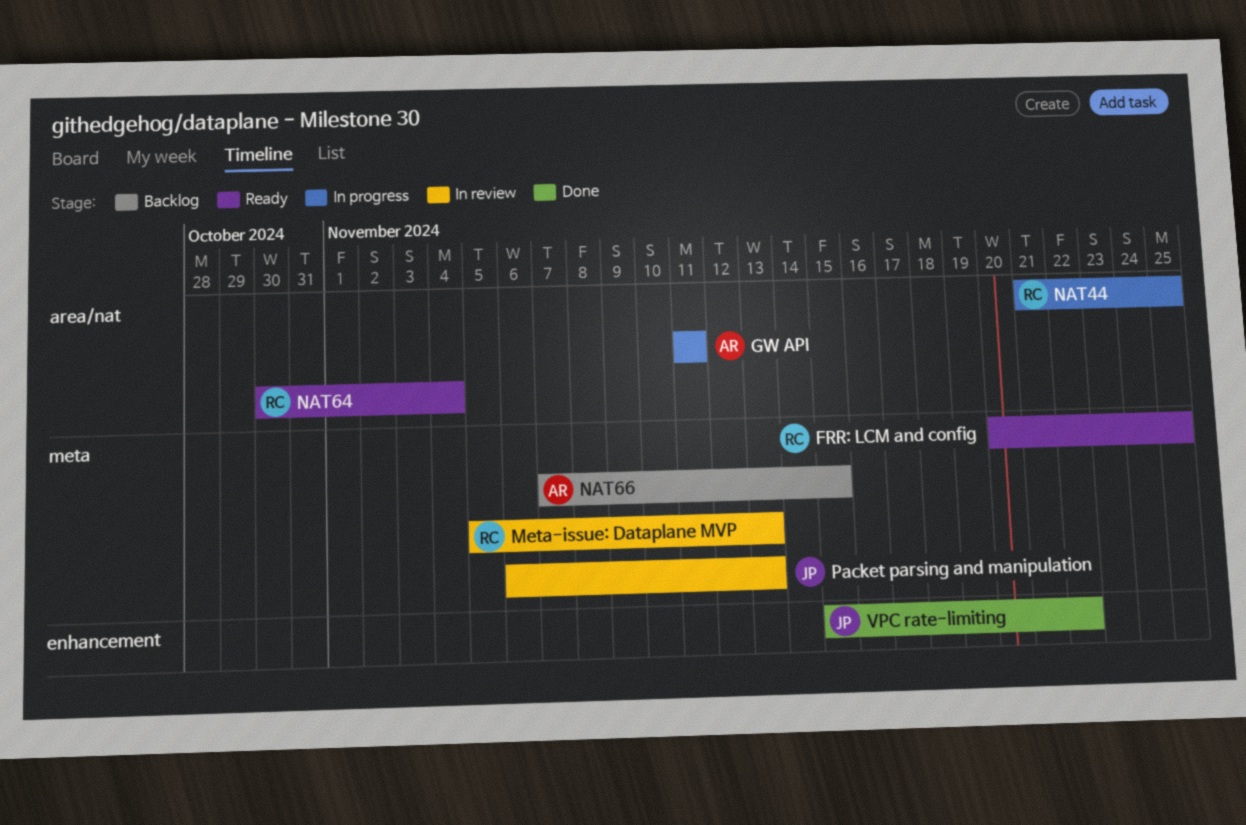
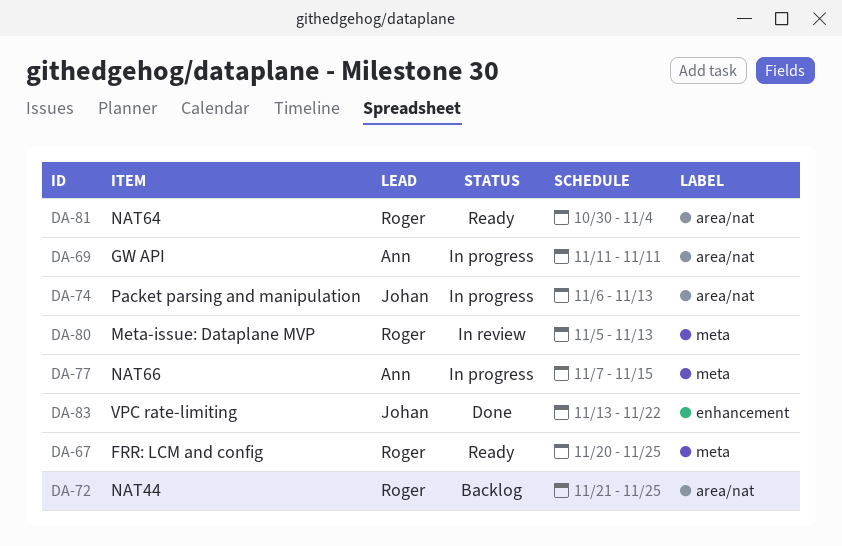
NAT44, status: In progress -> Backlog
NAT66, status: Backlog -> In progress
Packet parsing and manipulation, status: In review -> In progress
Packet parsing and manipulation, label: meta -> area/nat
VPC rate-limiting, start: Nov 15 -> Nov 13

